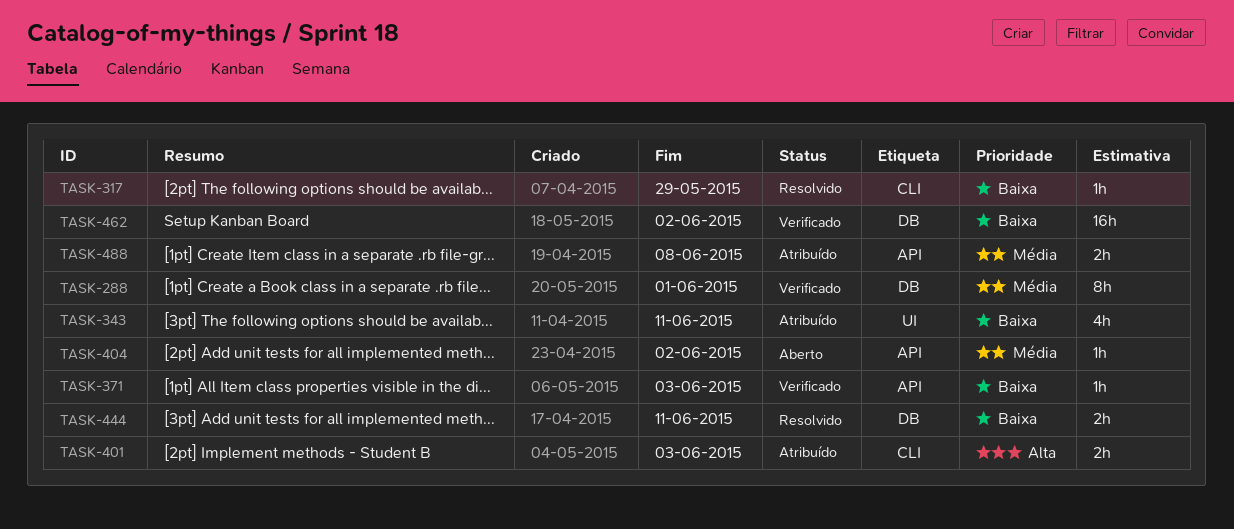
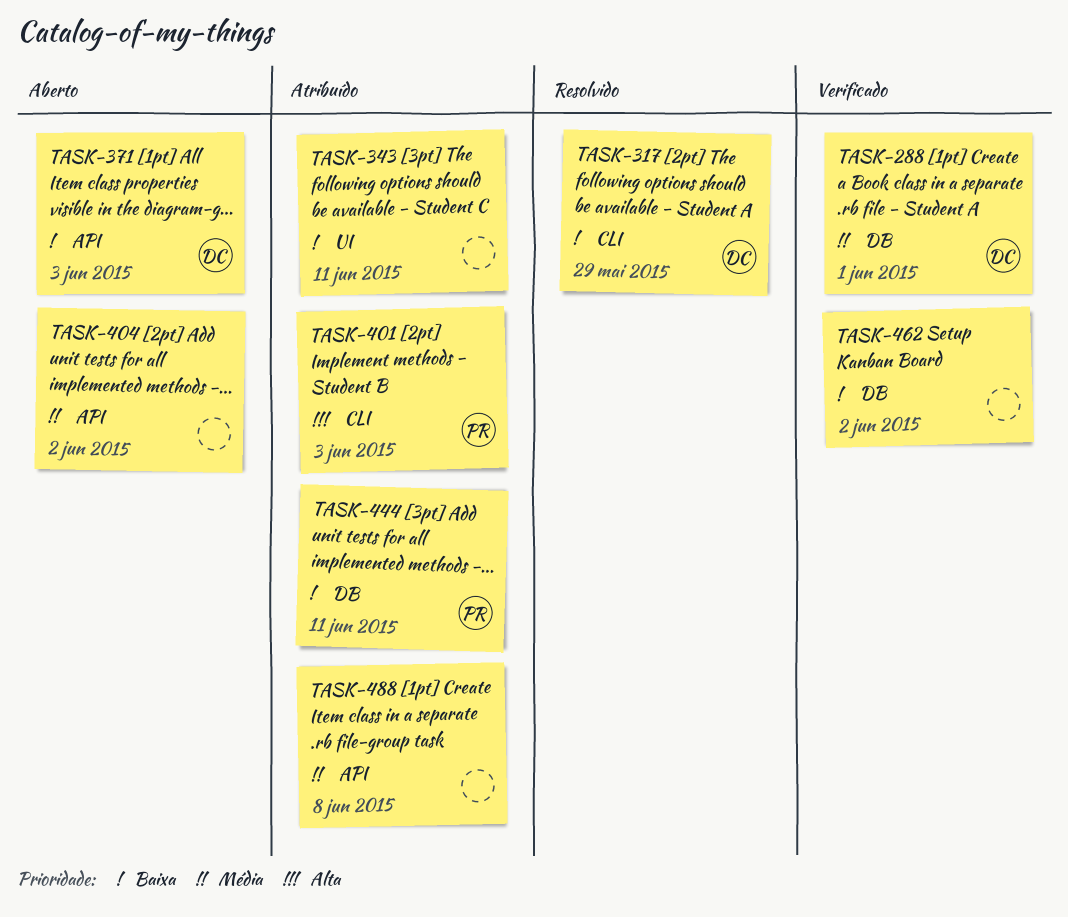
TASK-371, status: Verificado -> Aberto
TASK-444, status: Resolvido -> Atribuído

